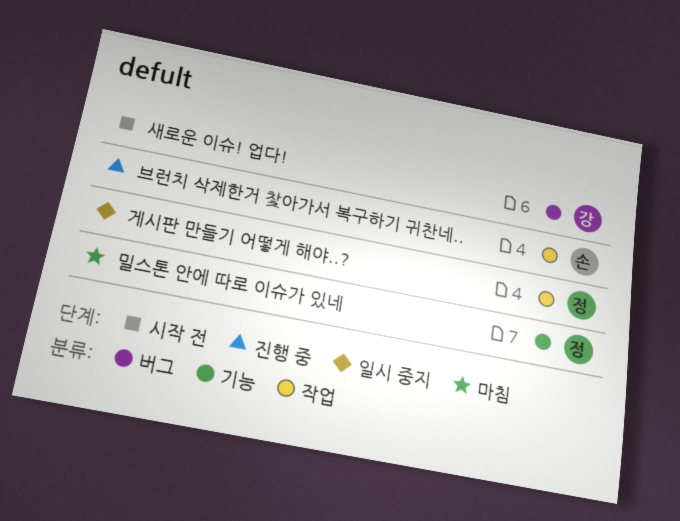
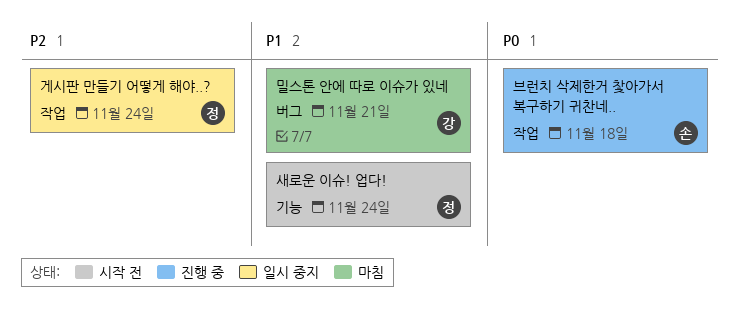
밀스톤 안에 따로 이슈가 있네, owner: 정 -> 강
밀스톤 안에 따로 이슈가 있네, label: 기능 -> 버그
새로운 이슈! 업다!, owner: 강 -> 정
새로운 이슈! 업다!, label: 버그 -> 기능

